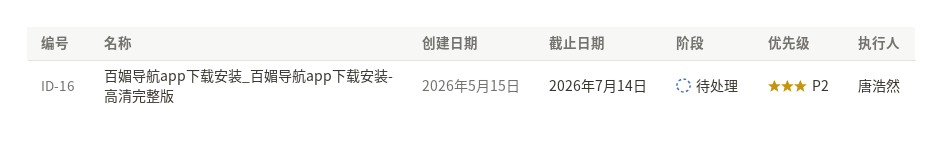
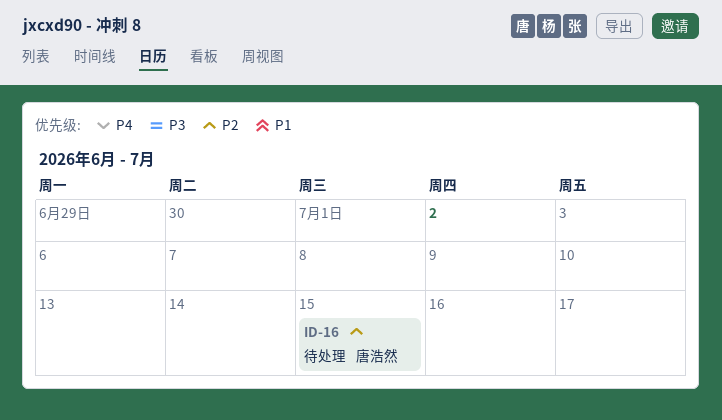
ID-16, due: Jul 14 -> Jul 15

